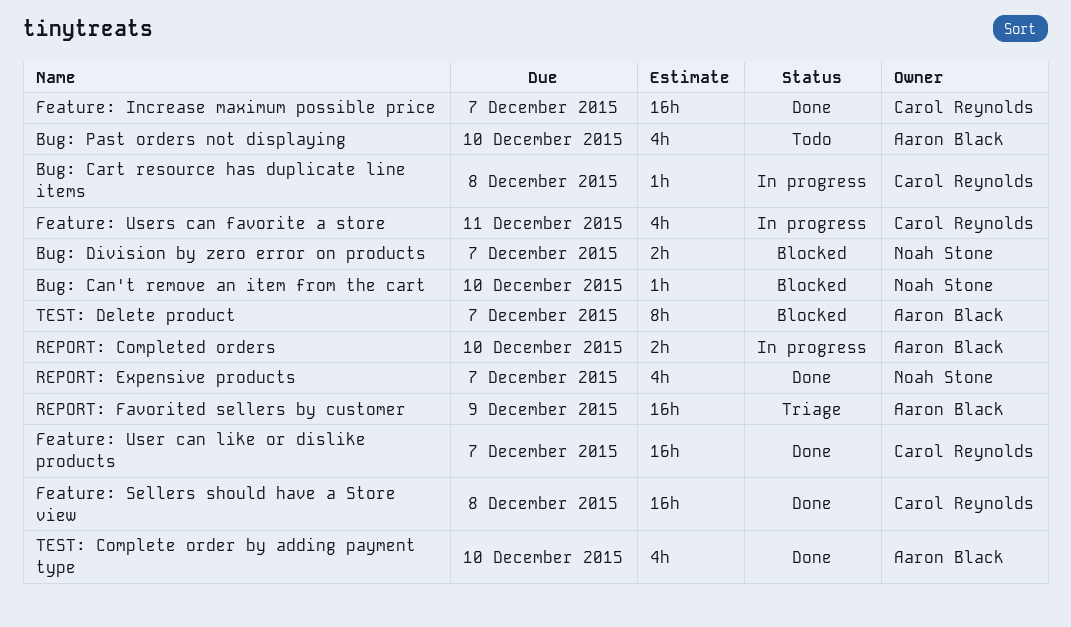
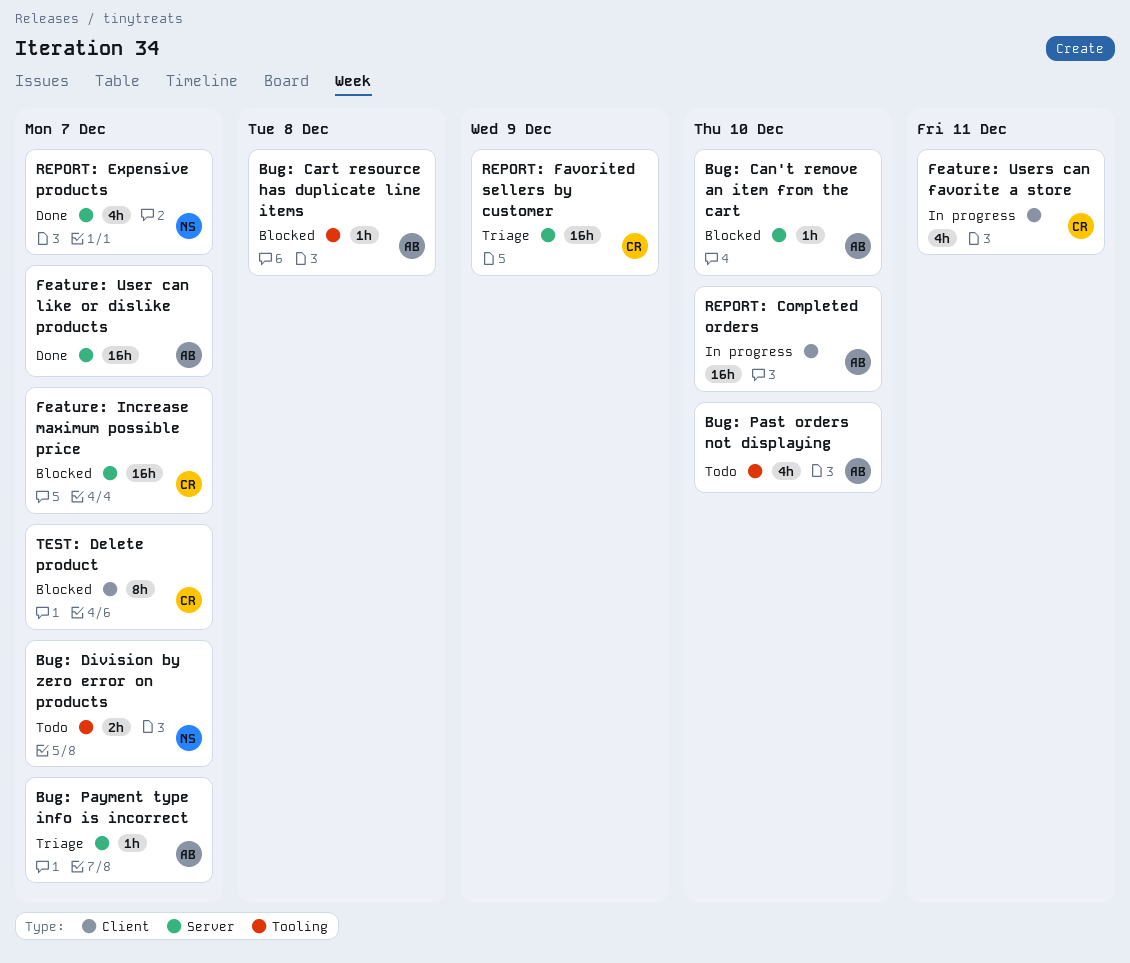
Bug: Can't remove an item from the cart, owner: Noah Stone -> Aaron Black
Bug: Cart resource has duplicate line items, status: In progress -> Blocked
Bug: Cart resource has duplicate line items, owner: Carol Reynolds -> Aaron Black
Bug: Division by zero error on products, status: Blocked -> Todo
Bug: Payment type info is incorrect: none -> present
Feature: Increase maximum possible price, status: Done -> Blocked
Feature: Sellers should have a Store view: present -> none
Feature: User can like or dislike products, owner: Carol Reynolds -> Aaron Black
REPORT: Completed orders, estimate: 2h -> 16h
REPORT: Favorited sellers by customer, owner: Aaron Black -> Carol Reynolds
TEST: Complete order by adding payment type: present -> none
TEST: Delete product, owner: Aaron Black -> Carol Reynolds

